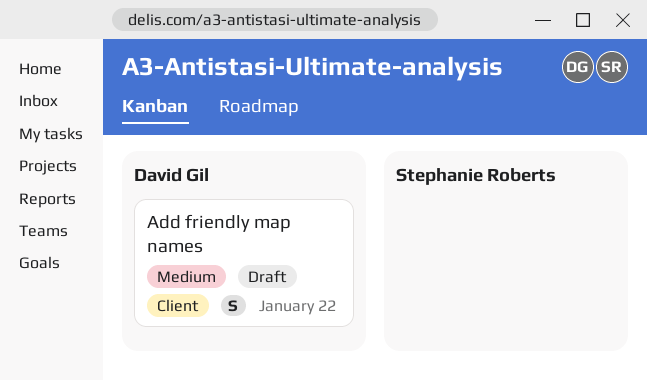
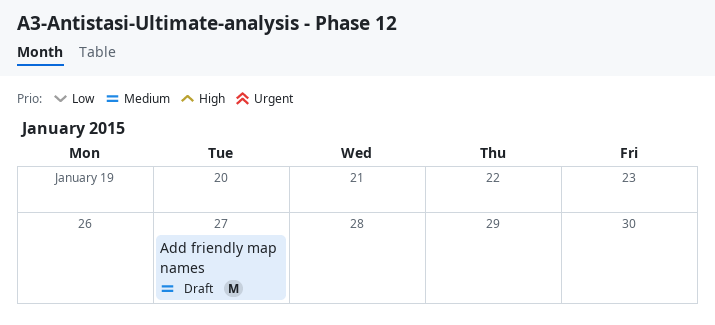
Add friendly map names, estimate: S -> M
Add friendly map names, due: Jan 22 -> Jan 27

